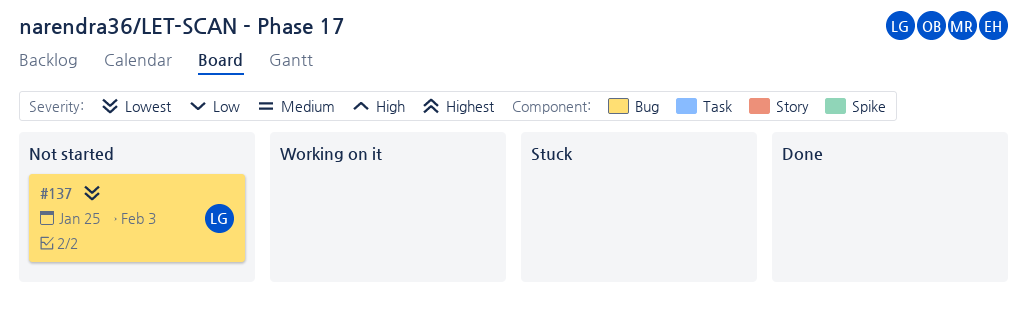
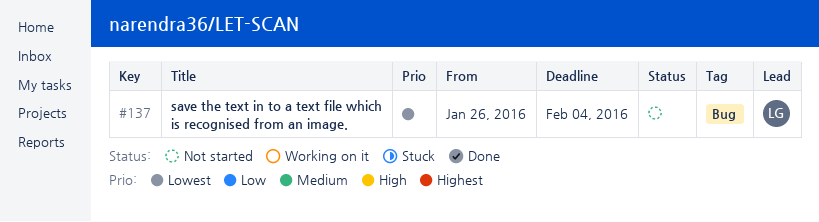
#137, start: Jan 25 -> Jan 26
#137, due: Feb 3 -> Feb 4

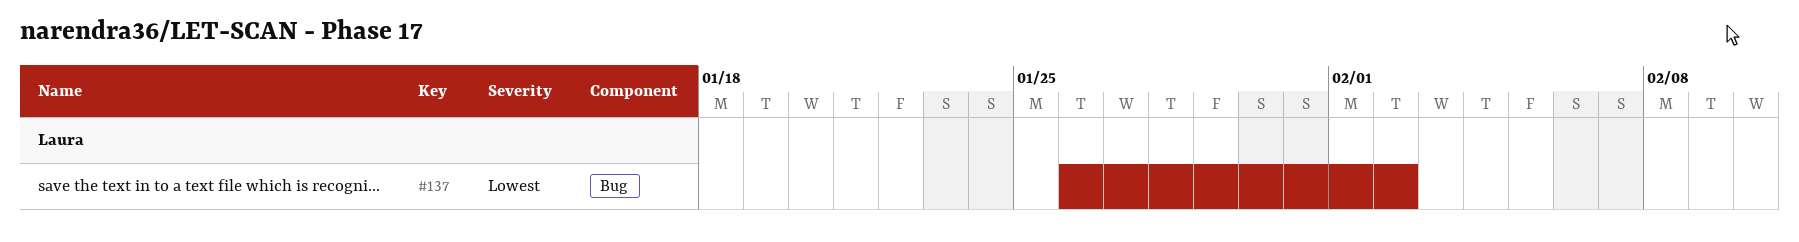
#137, due: Feb 4 -> Feb 2

